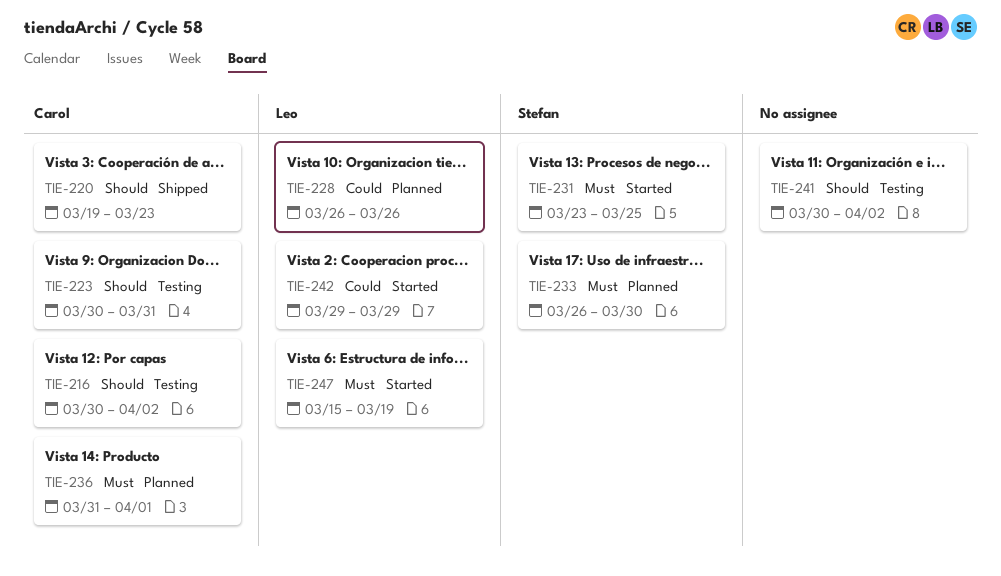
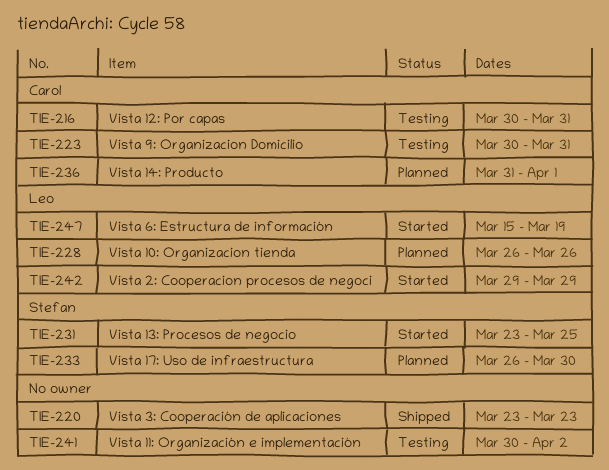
TIE-216, due: Apr 2 -> Mar 31
TIE-220, owner: Carol -> none
TIE-220, start: Mar 19 -> Mar 23

